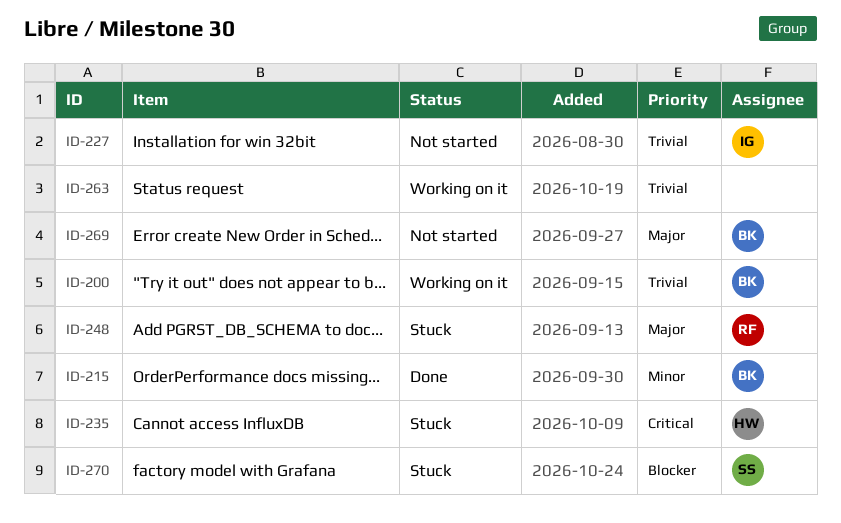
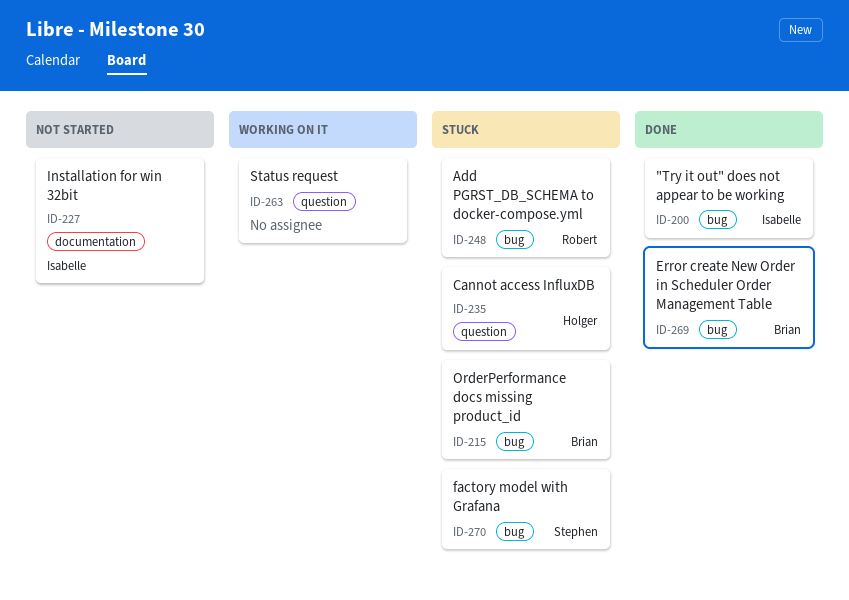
ID-200, status: Working on it -> Done
ID-200, owner: Brian -> Isabelle
ID-215, status: Done -> Stuck
ID-269, status: Not started -> Done

